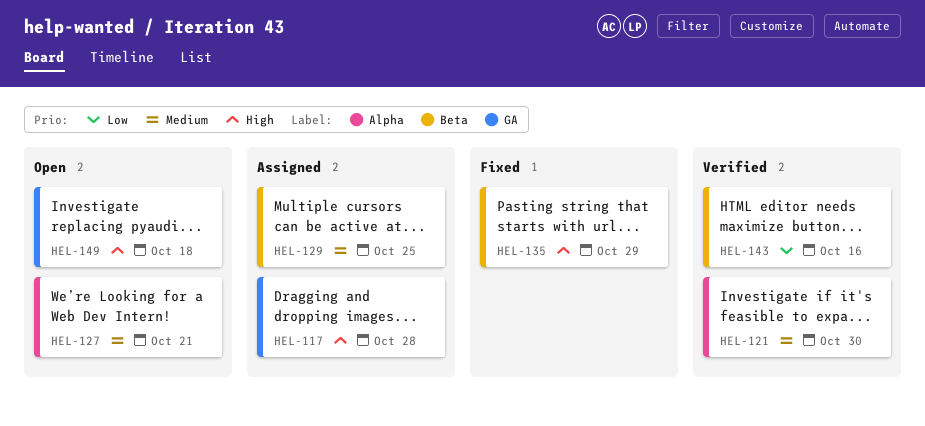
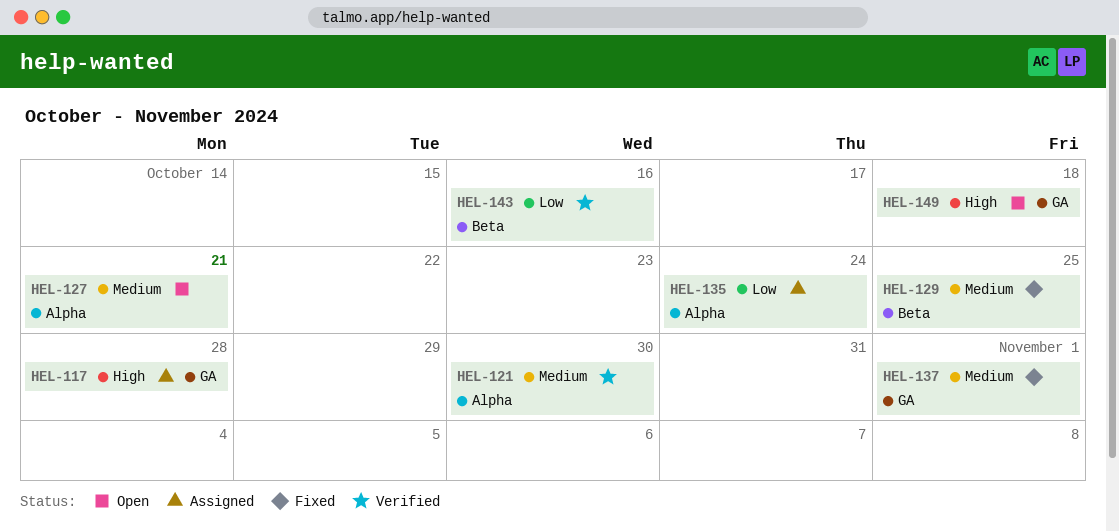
HEL-129, status: Assigned -> Fixed
HEL-135, status: Fixed -> Assigned
HEL-135, priority: High -> Low
HEL-135, label: Beta -> Alpha
HEL-135, due: Oct 29 -> Oct 24
HEL-137: none -> present

